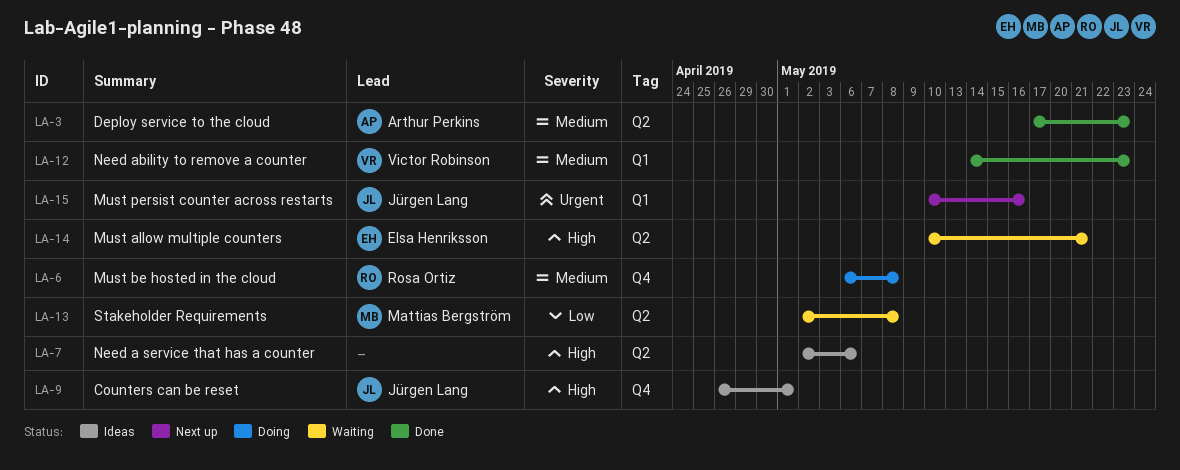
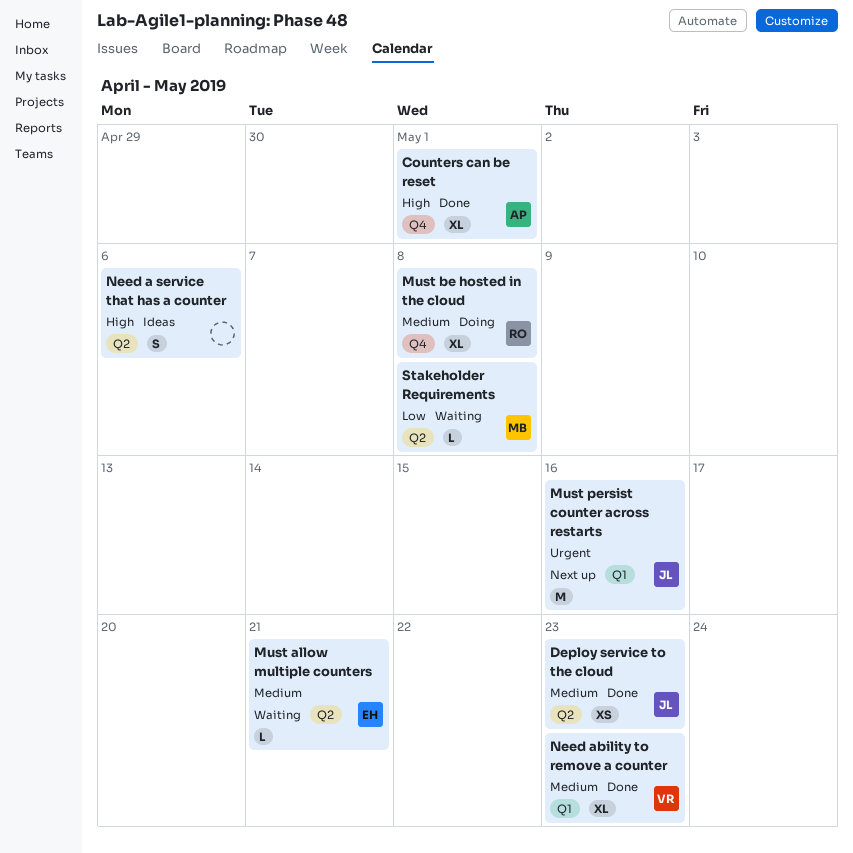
Counters can be reset, status: Ideas -> Done
Counters can be reset, owner: Jürgen Lang -> Arthur Perkins
Deploy service to the cloud, owner: Arthur Perkins -> Jürgen Lang
Must allow multiple counters, priority: High -> Medium

